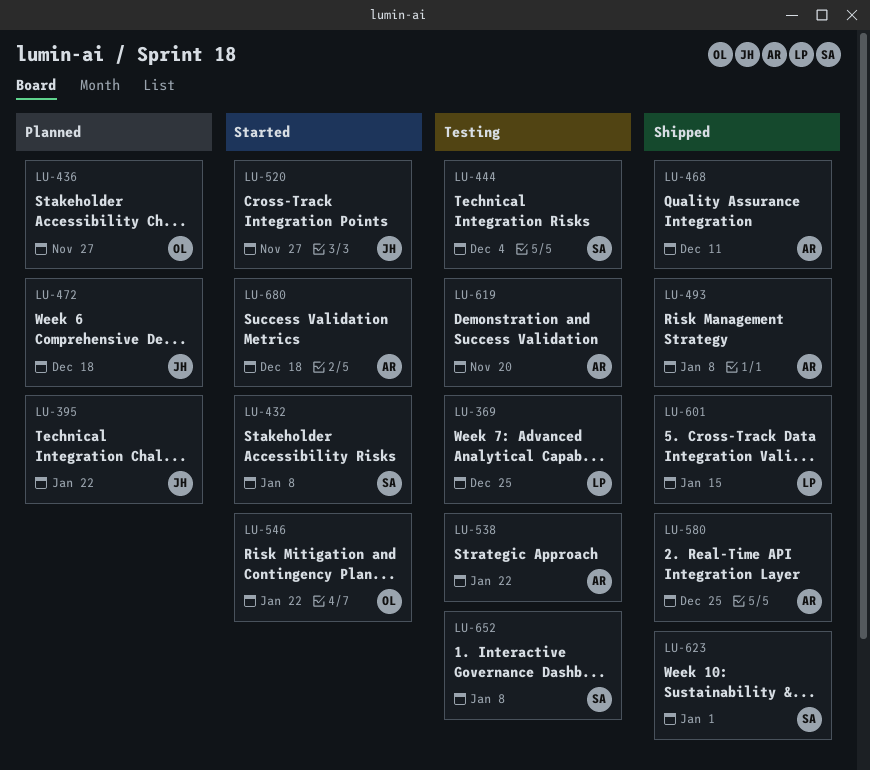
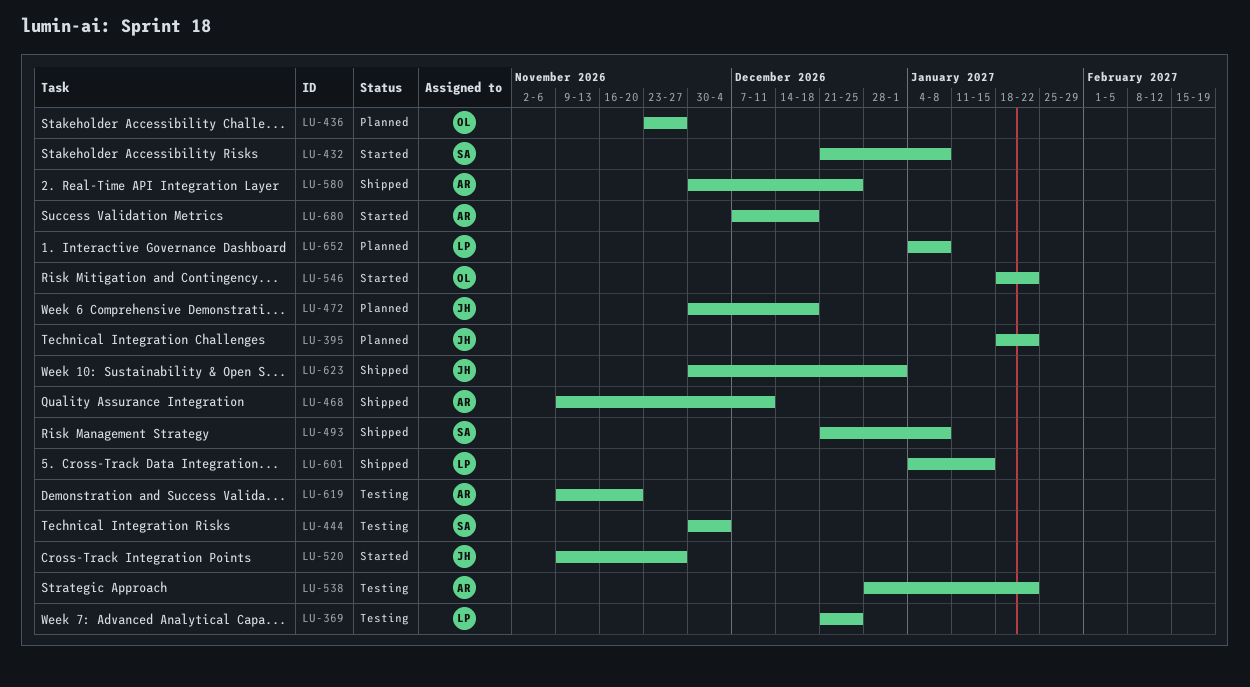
LU-493, owner: AR -> SA
LU-623, owner: SA -> JH
LU-652, status: Testing -> Planned
LU-652, owner: SA -> LP

